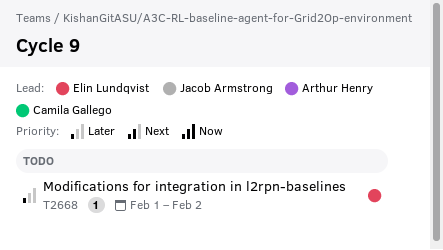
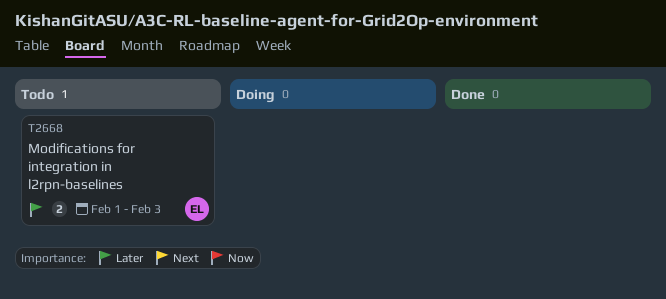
T2668, estimate: 1 -> 2
T2668, due: Feb 2 -> Feb 3

